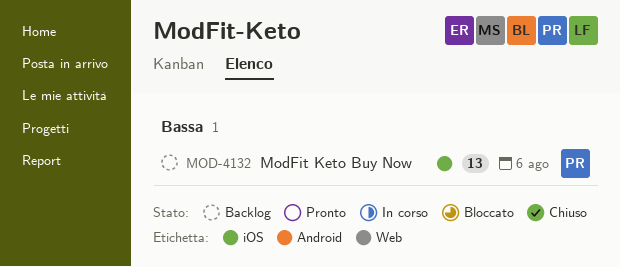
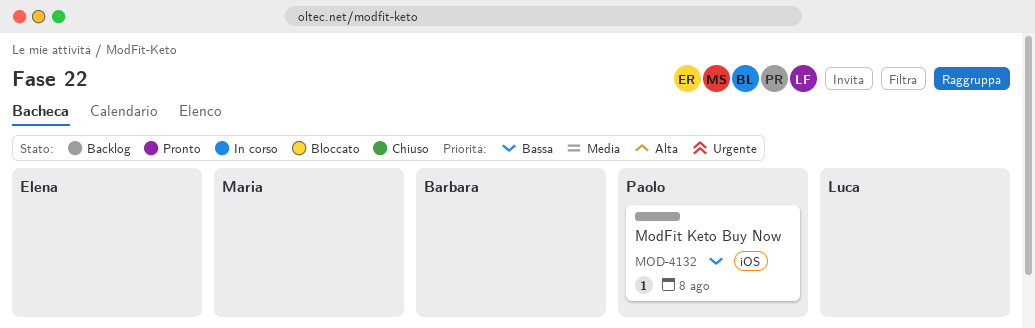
MOD-4132, estimate: 13 -> 1
MOD-4132, due: Aug 6 -> Aug 8

